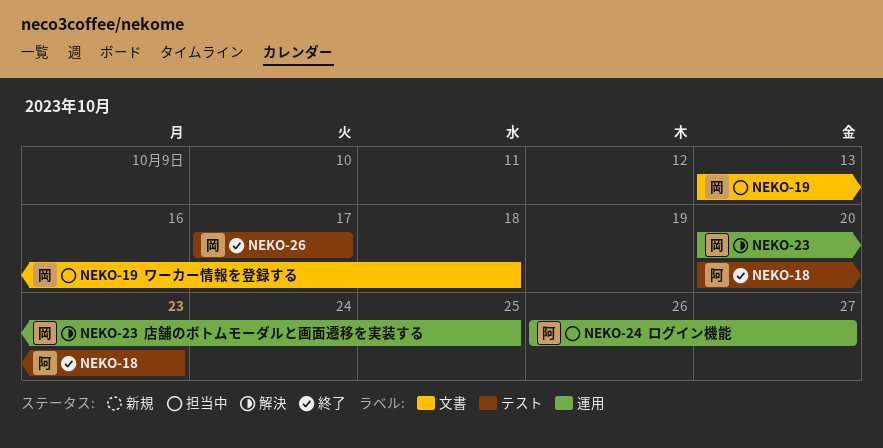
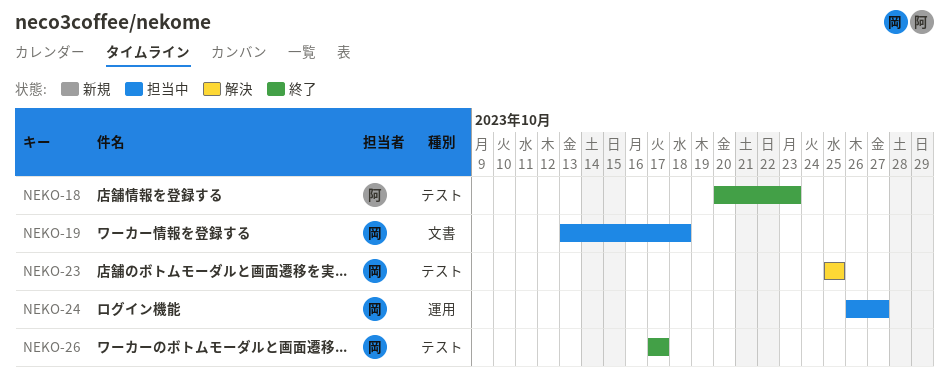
NEKO-23, label: 運用 -> テスト
NEKO-23, start: Oct 20 -> Oct 25
NEKO-24, owner: 阿 -> 岡

